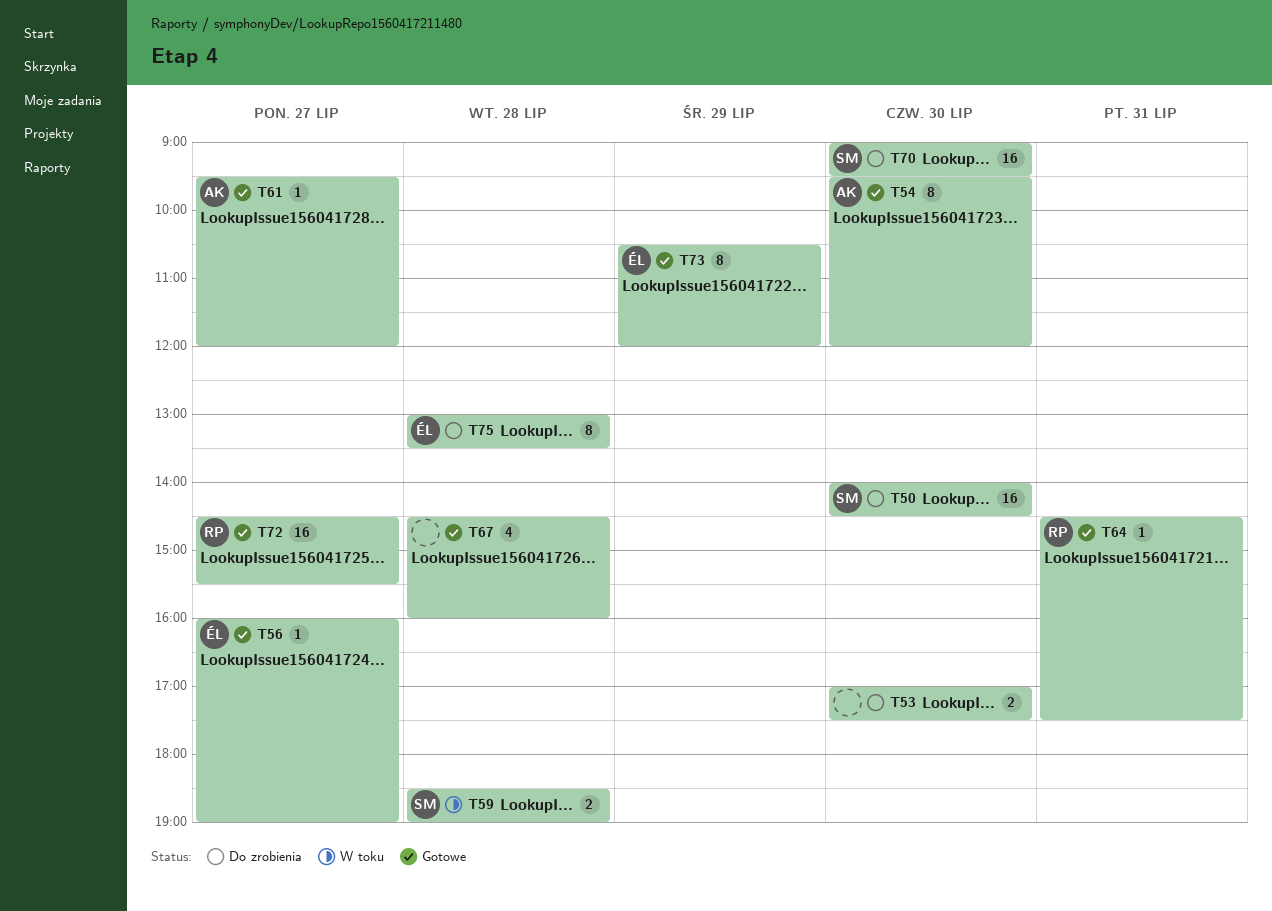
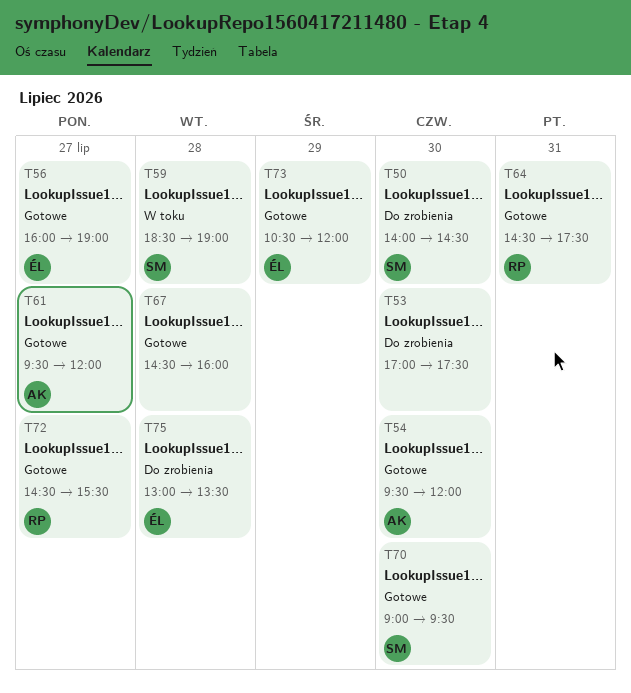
T70, status: Do zrobienia -> Gotowe

